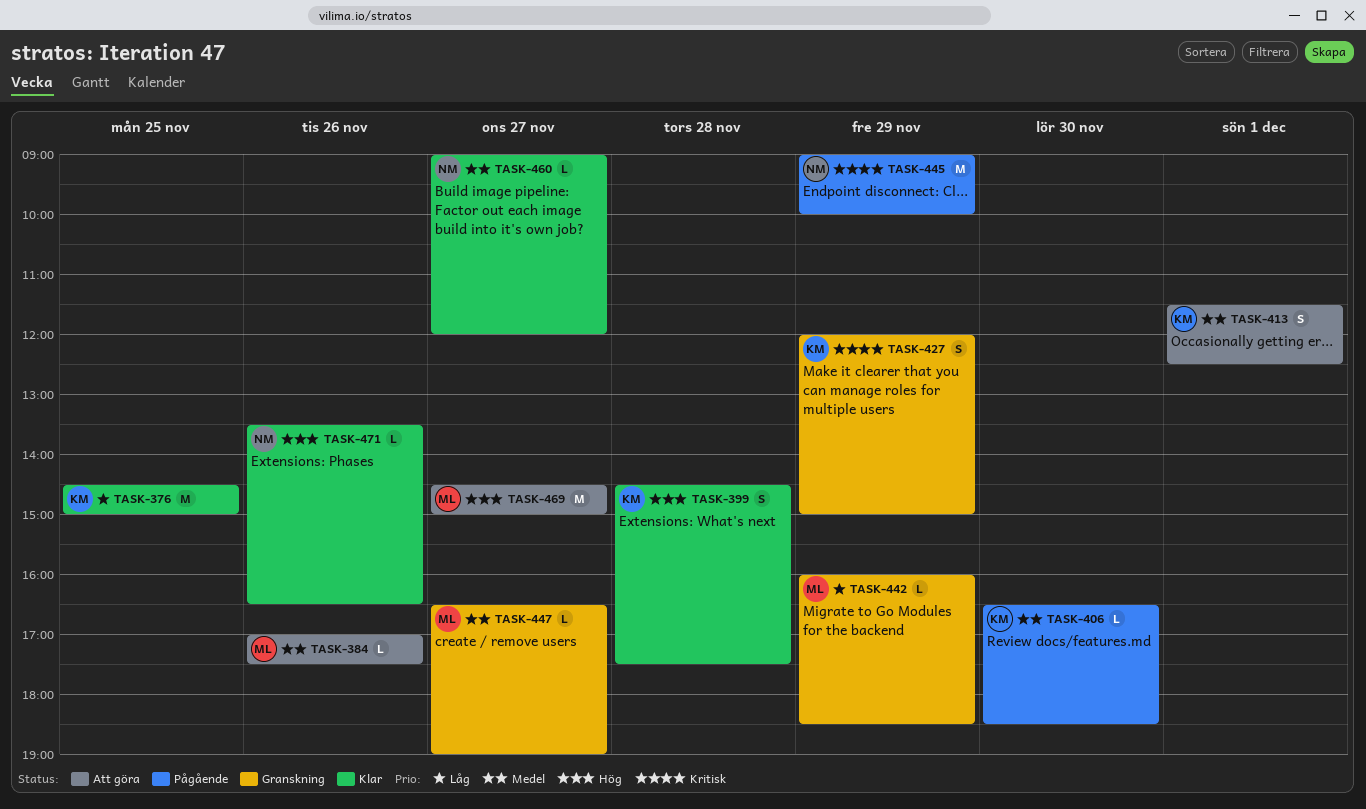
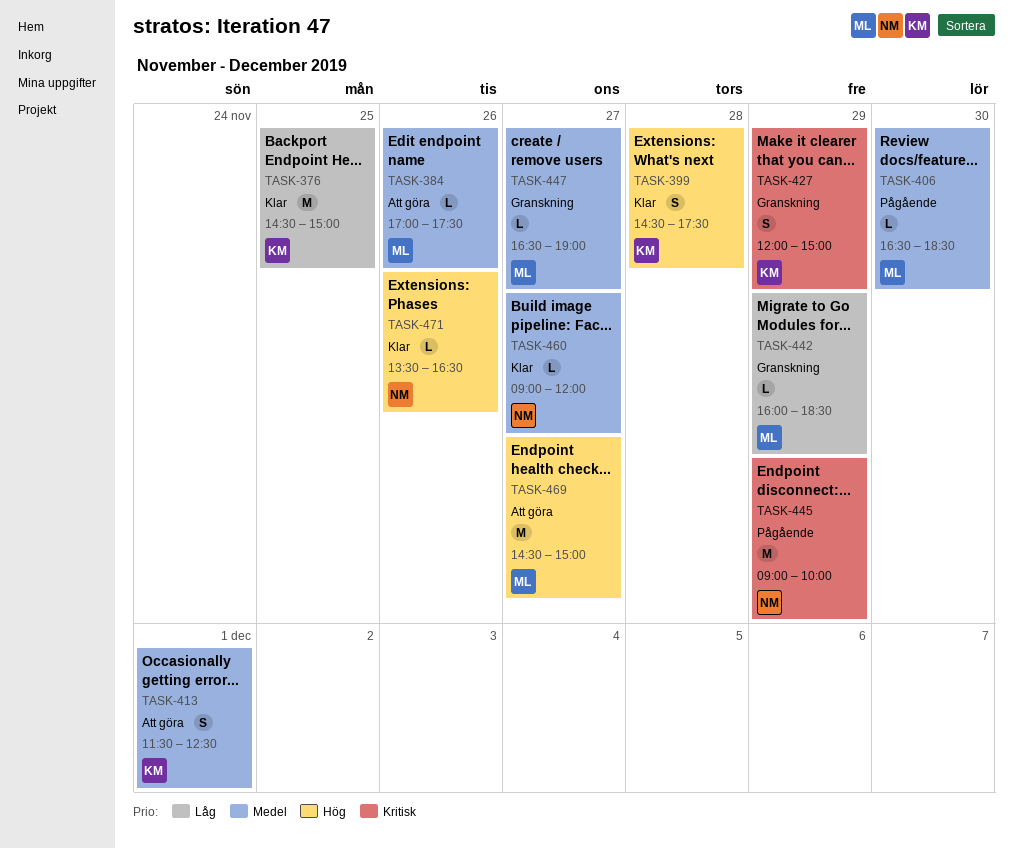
TASK-406, owner: KM -> ML

